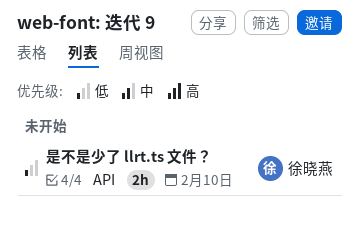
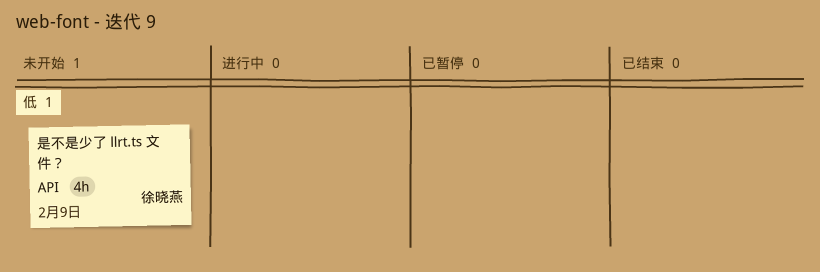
是不是少了 llrt.ts 文件？, estimate: 2h -> 4h
是不是少了 llrt.ts 文件？, due: Feb 10 -> Feb 9

